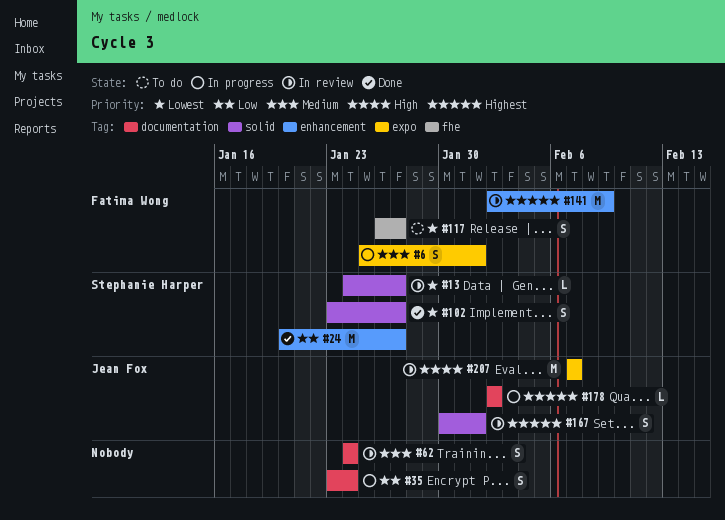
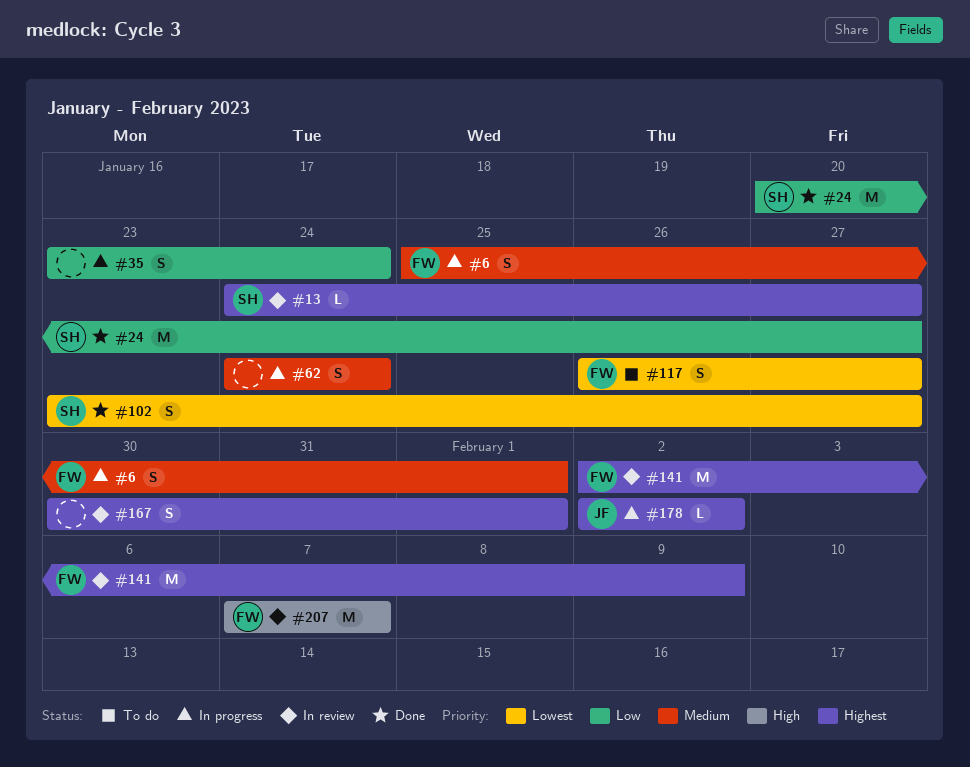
#13, priority: Lowest -> Highest
#62, status: In review -> In progress
#167, owner: Jean Fox -> none
#207, owner: Jean Fox -> Fatima Wong

